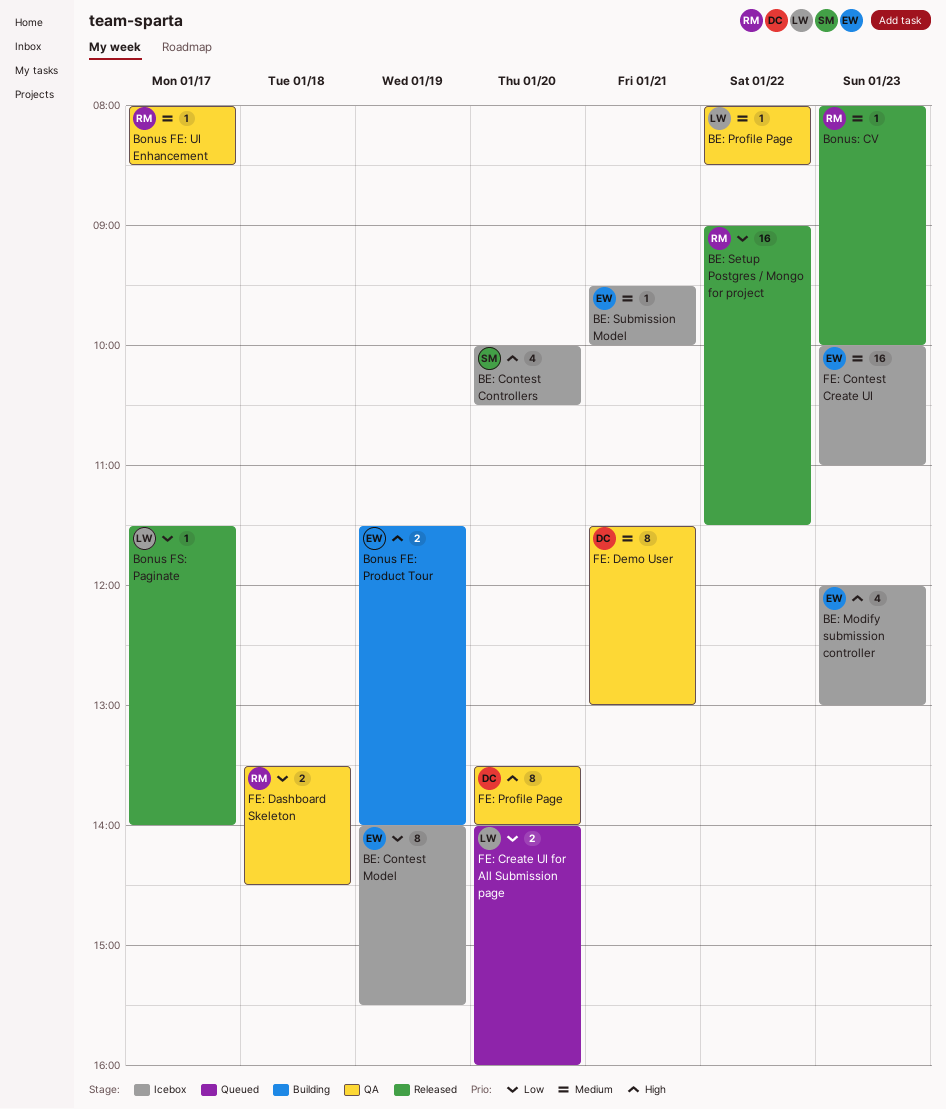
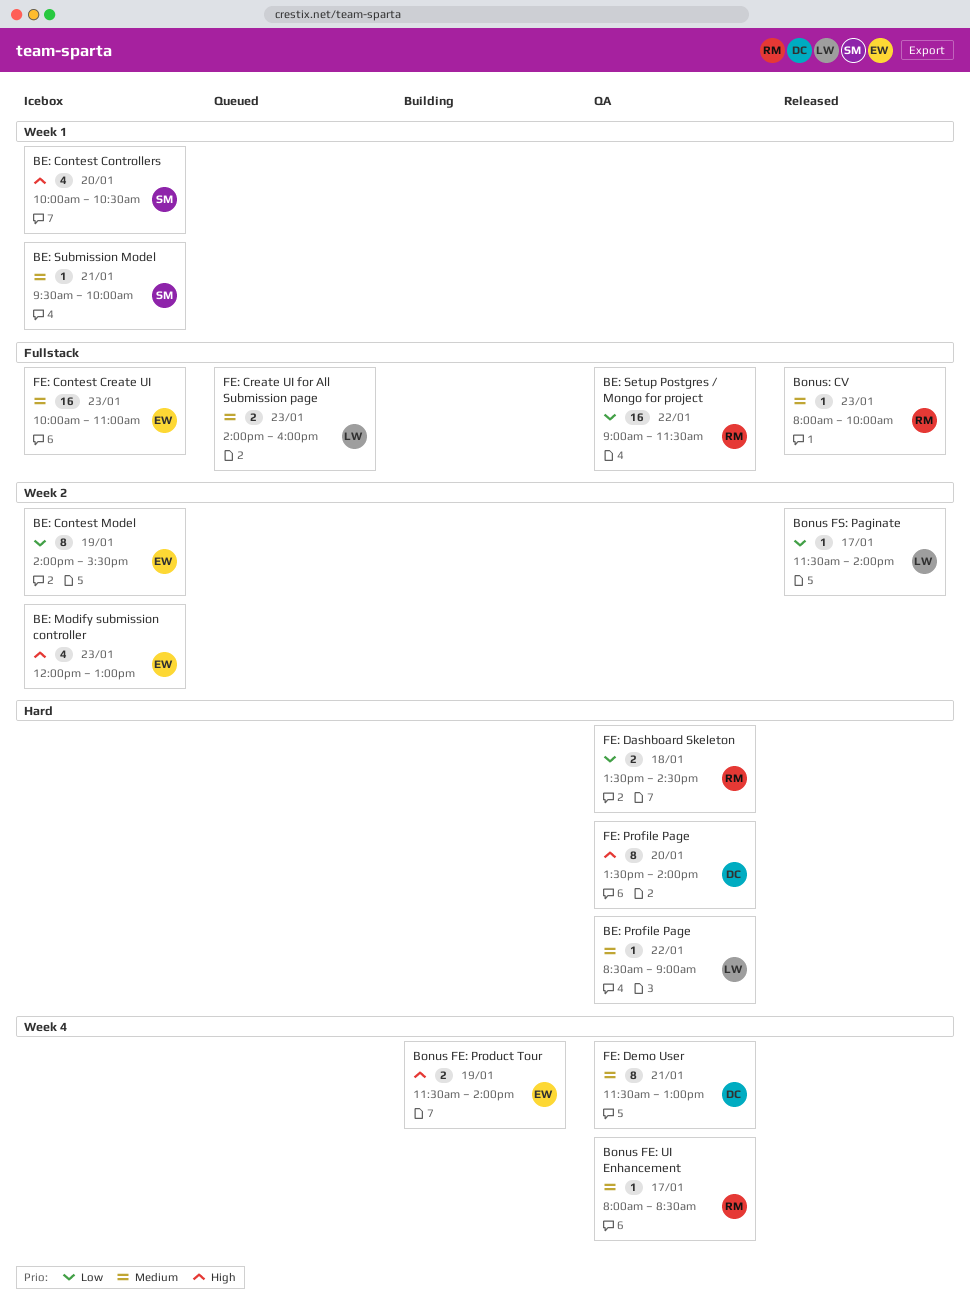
BE: Profile Page, begins: 08:00 -> 08:30
BE: Profile Page, ends: 08:30 -> 09:00
BE: Setup Postgres / Mongo for project, status: Released -> QA
BE: Submission Model, owner: EW -> SM
FE: Create UI for All Submission page, priority: Low -> Medium
FE: Create UI for All Submission page, day: Jan 20 -> Jan 23

